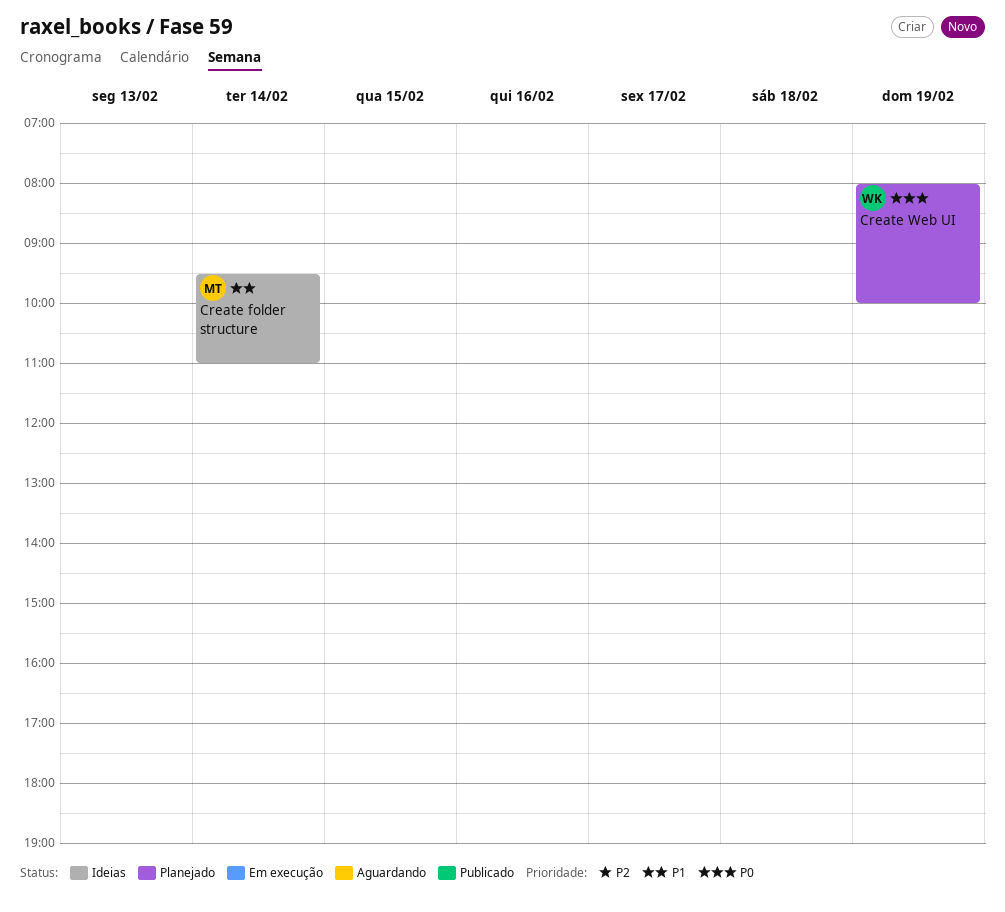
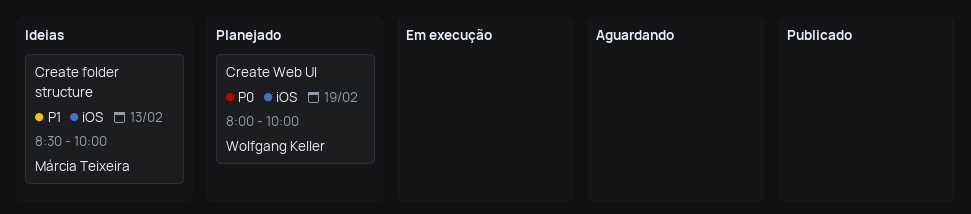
Create folder structure, day: Feb 14 -> Feb 13
Create folder structure, begins: 09:30 -> 08:30
Create folder structure, ends: 11:00 -> 10:00

